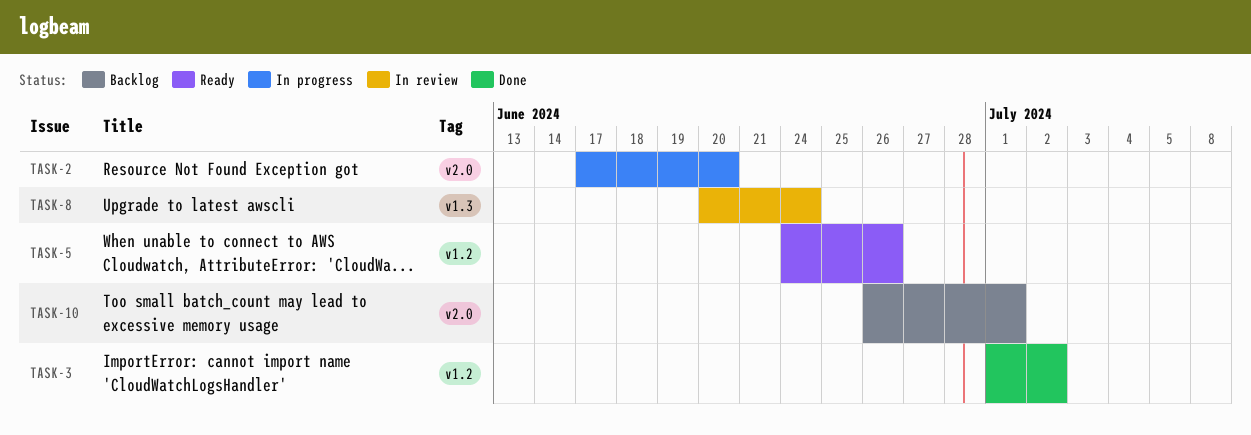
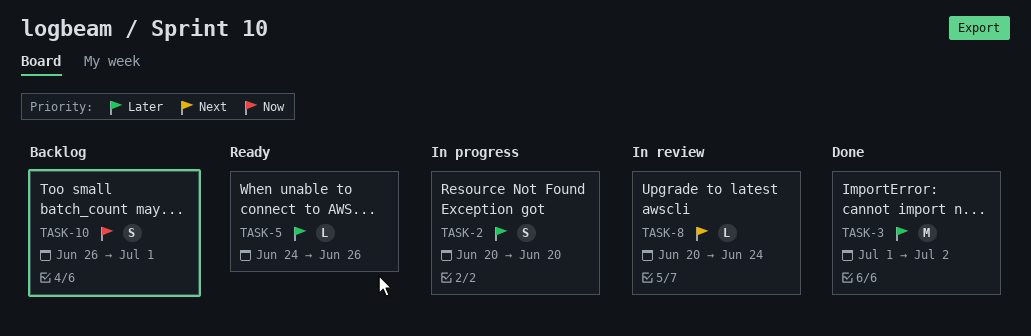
TASK-2, start: Jun 17 -> Jun 20

